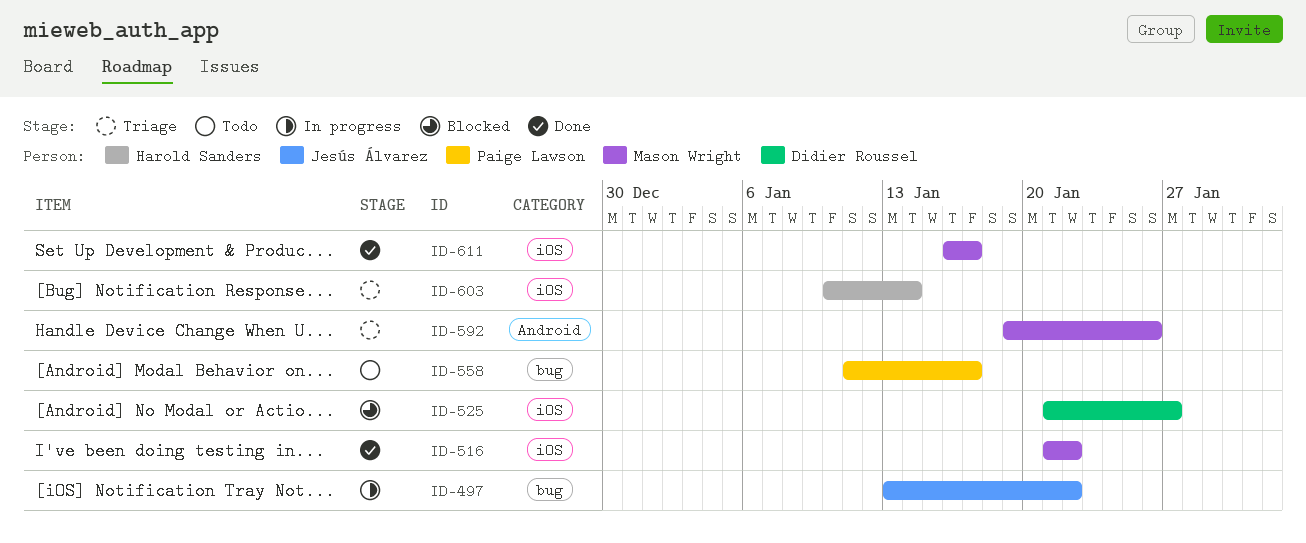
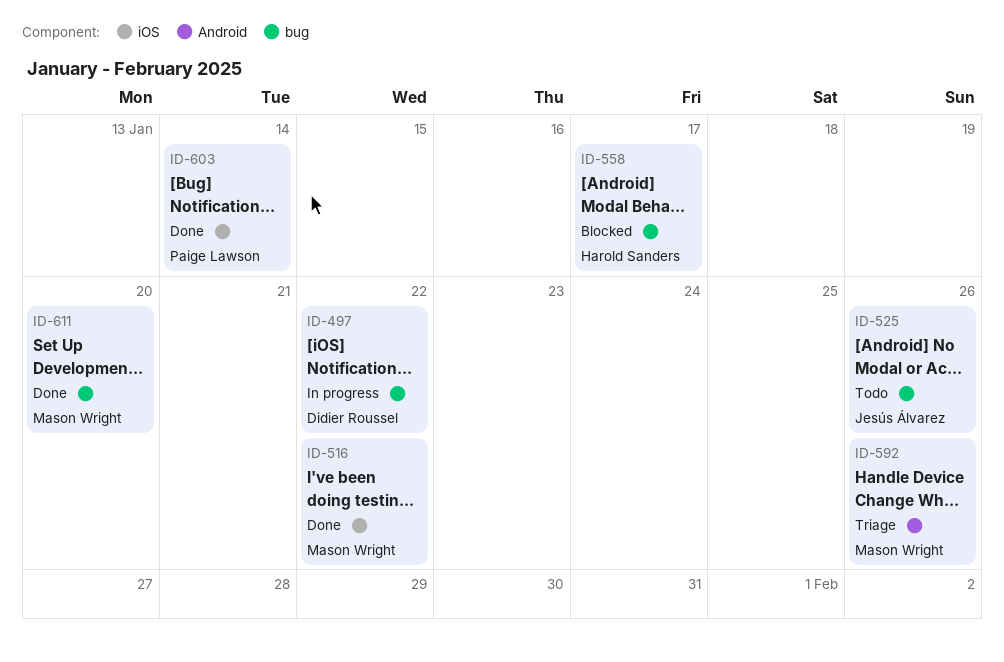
ID-497, owner: Jesús Álvarez -> Didier Roussel
ID-525, status: Blocked -> Todo
ID-525, owner: Didier Roussel -> Jesús Álvarez
ID-525, label: iOS -> bug
ID-525, due: Jan 27 -> Jan 26
ID-558, status: Todo -> Blocked
ID-558, owner: Paige Lawson -> Harold Sanders
ID-603, status: Triage -> Done
ID-603, owner: Harold Sanders -> Paige Lawson
ID-611, label: iOS -> bug
ID-611, due: Jan 17 -> Jan 20

